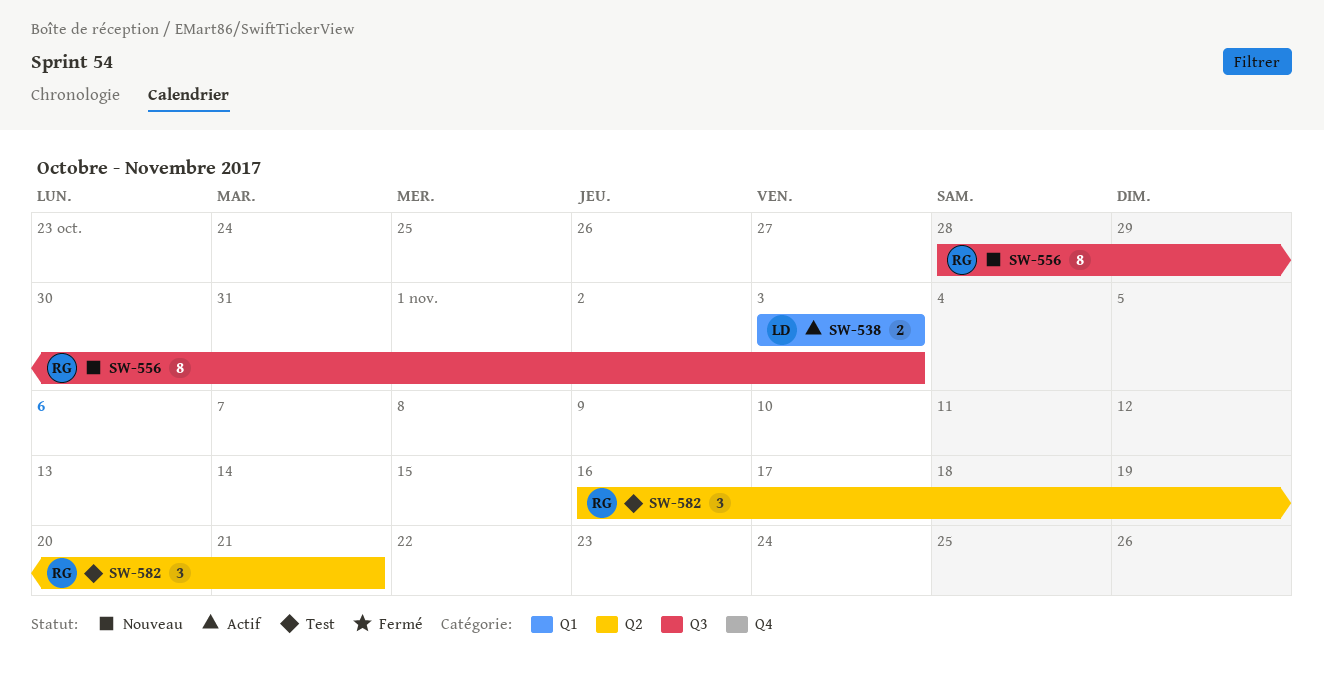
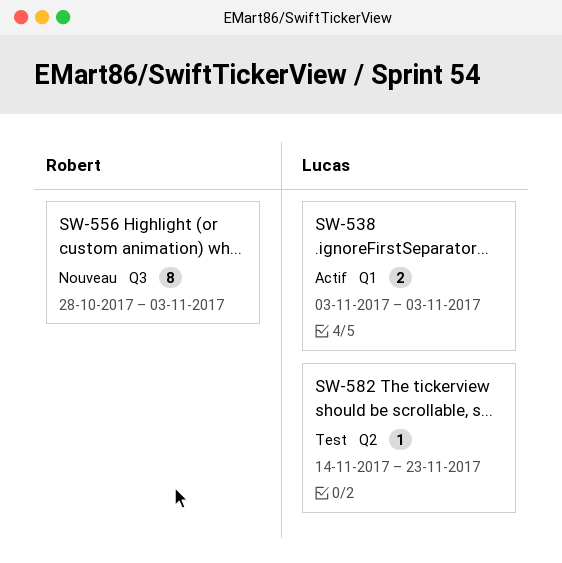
SW-582, owner: Robert -> Lucas
SW-582, estimate: 3 -> 1
SW-582, start: Nov 16 -> Nov 14
SW-582, due: Nov 21 -> Nov 23

